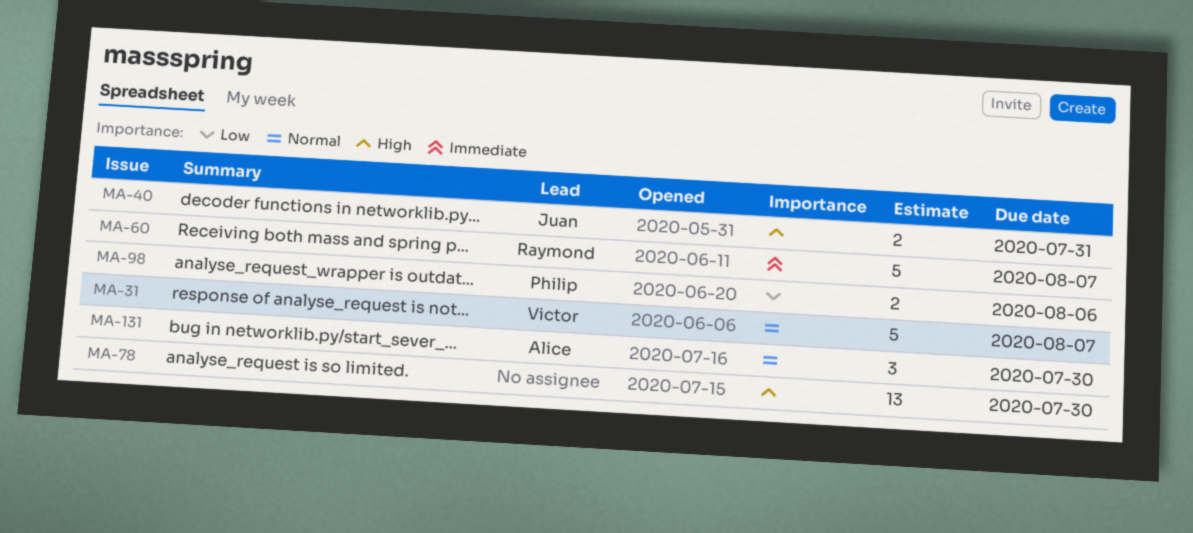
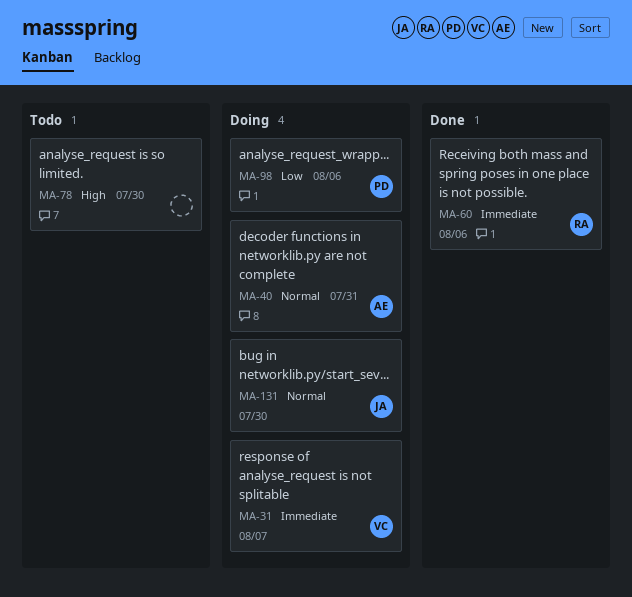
MA-31, priority: Normal -> Immediate
MA-40, owner: Juan -> Alice
MA-40, priority: High -> Normal
MA-60, due: Aug 7 -> Aug 6
MA-131, owner: Alice -> Juan

